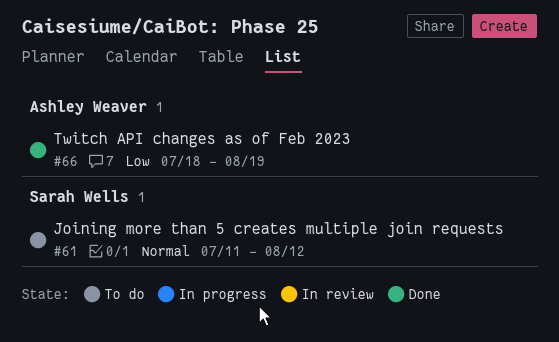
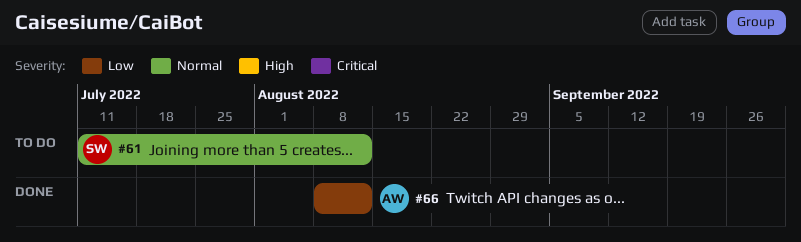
#66, start: Jul 18 -> Aug 8
#66, due: Aug 19 -> Aug 12

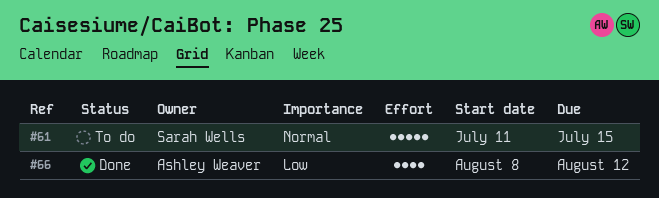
#61, due: Aug 12 -> Jul 15

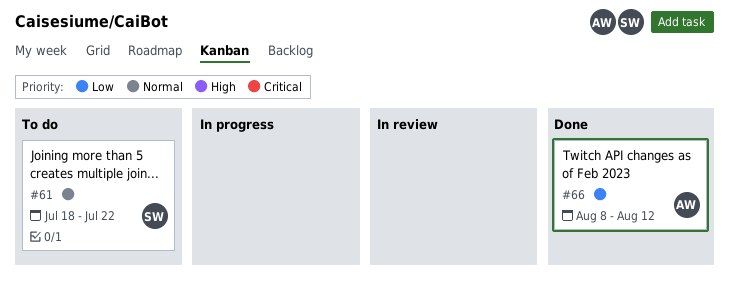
#61, start: Jul 11 -> Jul 18
#61, due: Jul 15 -> Jul 22

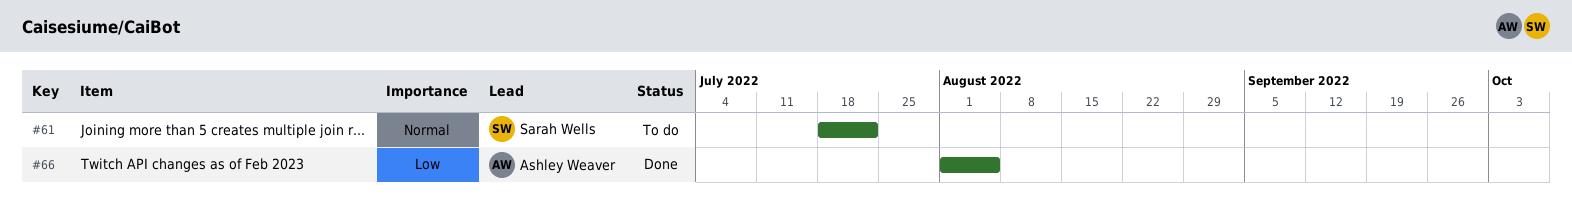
#66, start: Aug 8 -> Aug 1
#66, due: Aug 12 -> Aug 5

